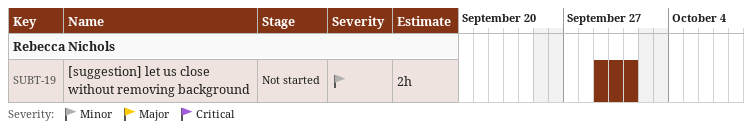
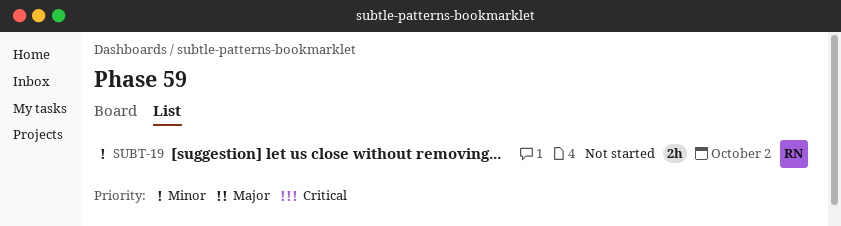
SUBT-19, due: Oct 1 -> Oct 2

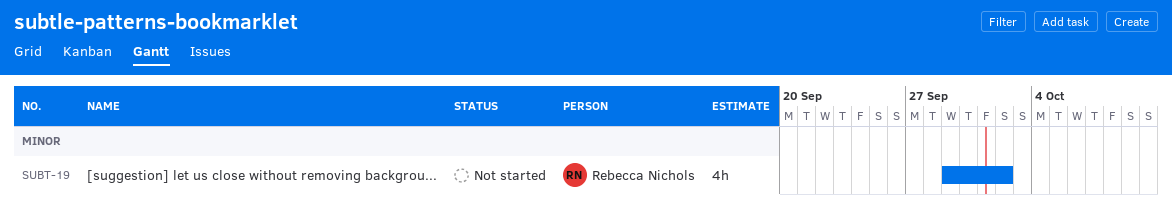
SUBT-19, estimate: 2h -> 4h

